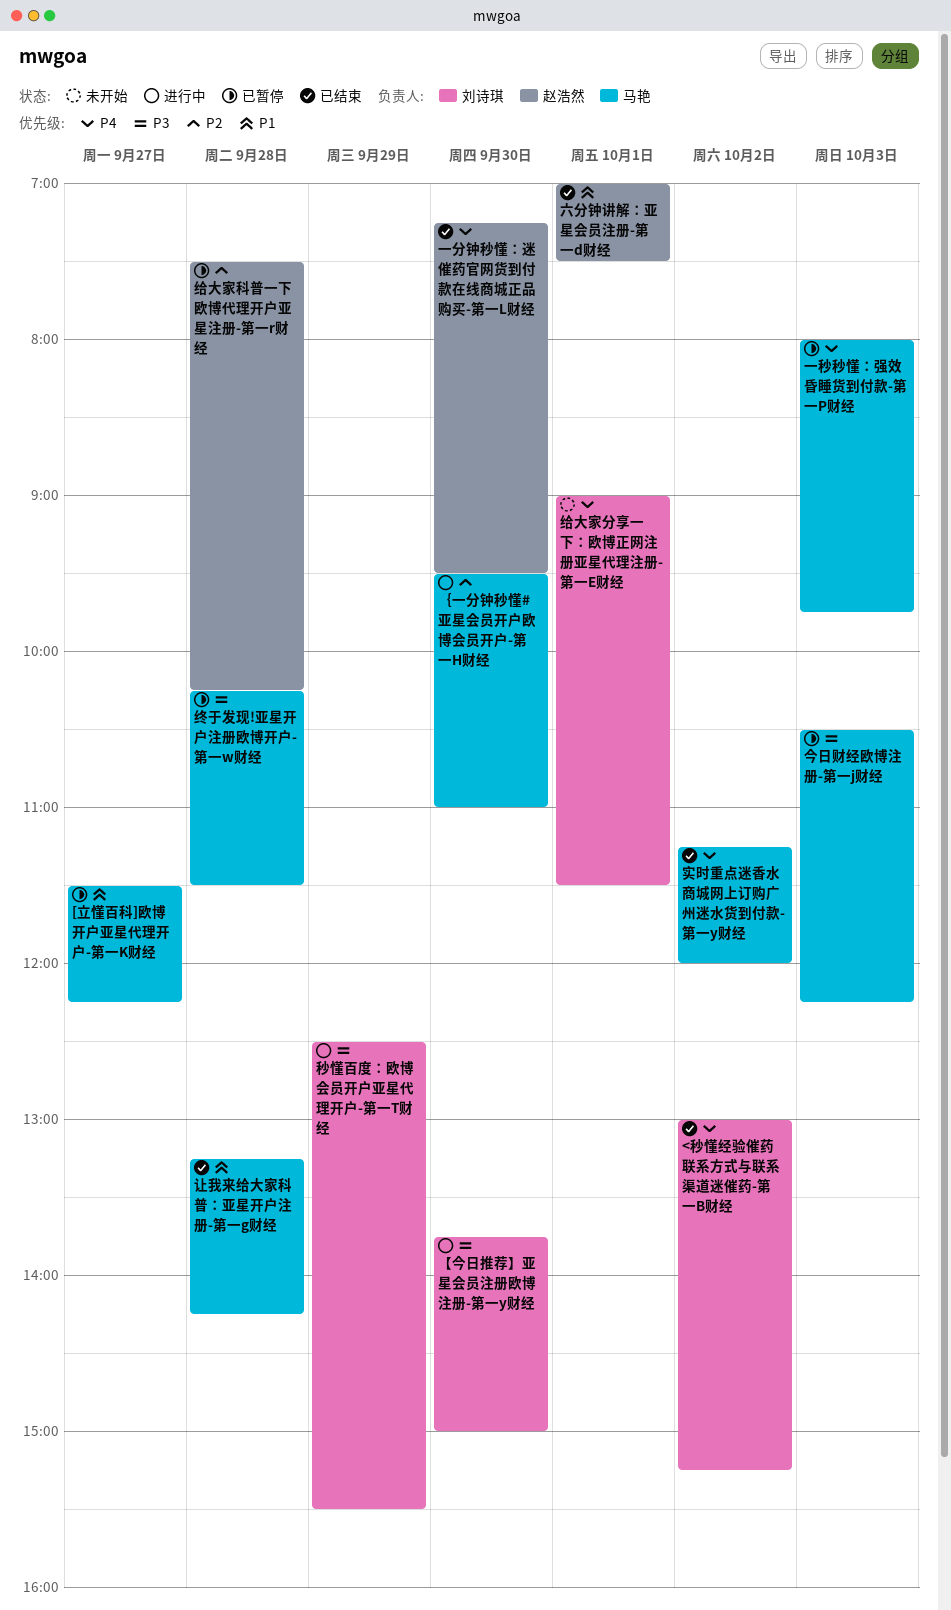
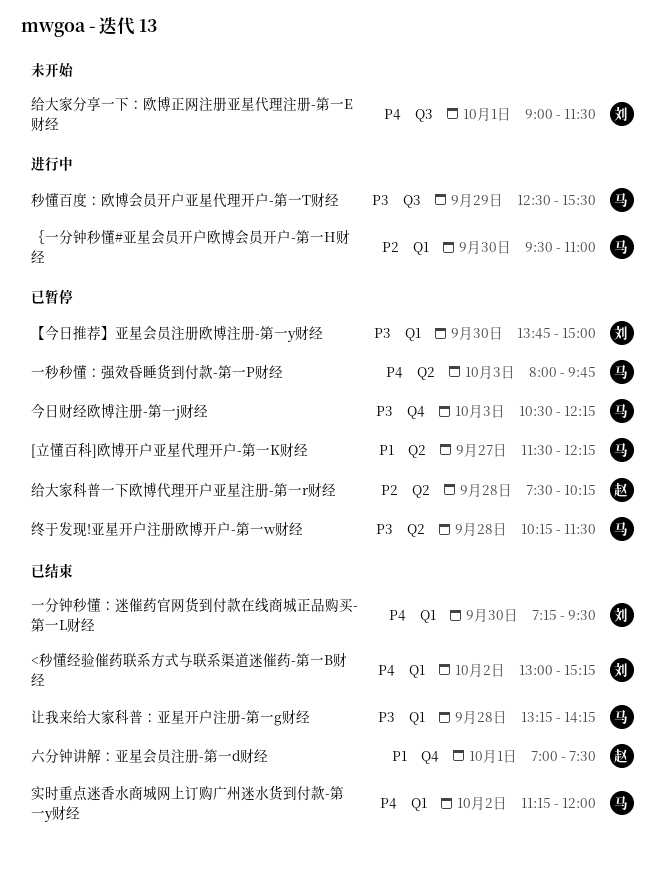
【今日推荐】亚星会员注册欧博注册-第一y财经, status: 进行中 -> 已暂停
一分钟秒懂：迷催药官网货到付款在线商城正品购买-第一L财经, owner: 赵浩然 -> 刘诗琪
秒懂百度：欧博会员开户亚星代理开户-第一T财经, owner: 刘诗琪 -> 马艳
让我来给大家科普：亚星开户注册-第一g财经, priority: P1 -> P3

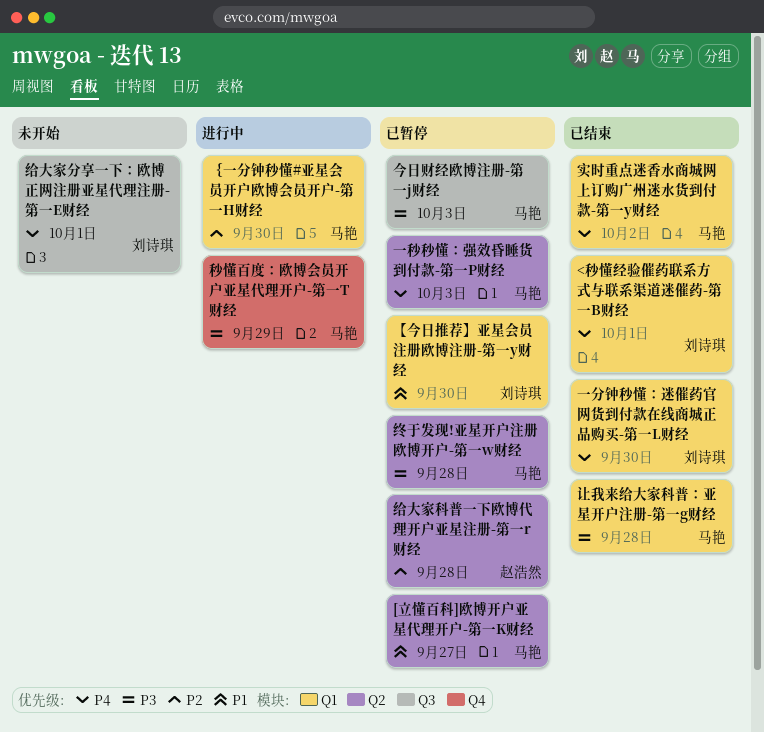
<秒懂经验催药联系方式与联系渠道迷催药-第一B财经, day: Oct 2 -> Oct 1
【今日推荐】亚星会员注册欧博注册-第一y财经, priority: P3 -> P1
今日财经欧博注册-第一j财经, label: Q4 -> Q3
六分钟讲解：亚星会员注册-第一d财经: present -> none
秒懂百度：欧博会员开户亚星代理开户-第一T财经, label: Q3 -> Q4

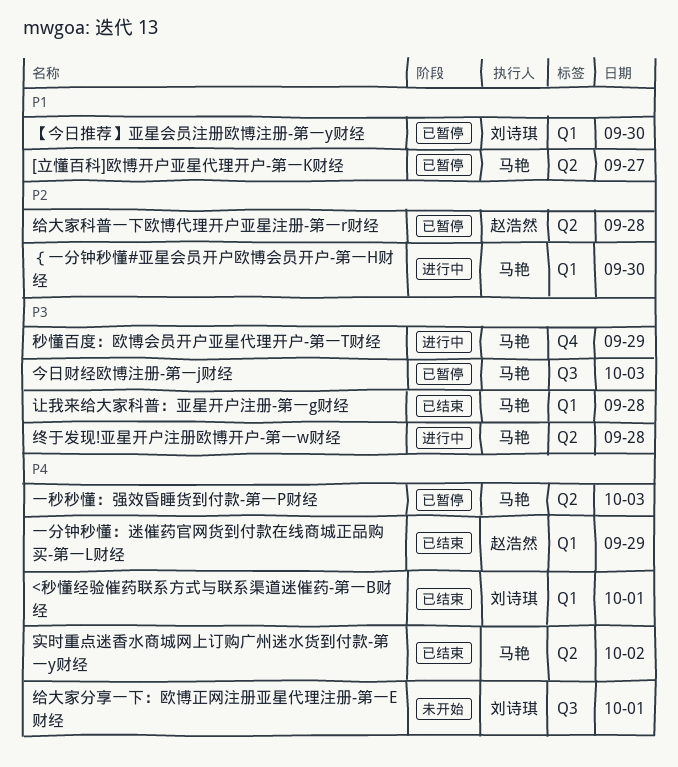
一分钟秒懂：迷催药官网货到付款在线商城正品购买-第一L财经, owner: 刘诗琪 -> 赵浩然
一分钟秒懂：迷催药官网货到付款在线商城正品购买-第一L财经, day: Sep 30 -> Sep 29
实时重点迷香水商城网上订购广州迷水货到付款-第一y财经, label: Q1 -> Q2
终于发现!亚星开户注册欧博开户-第一w财经, status: 已暂停 -> 进行中

